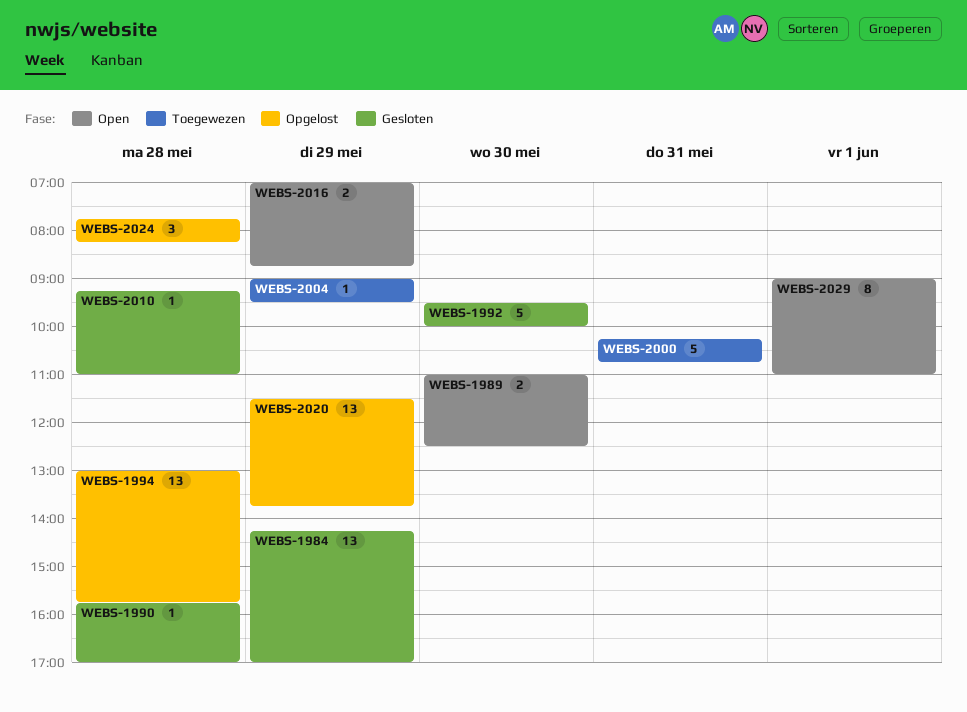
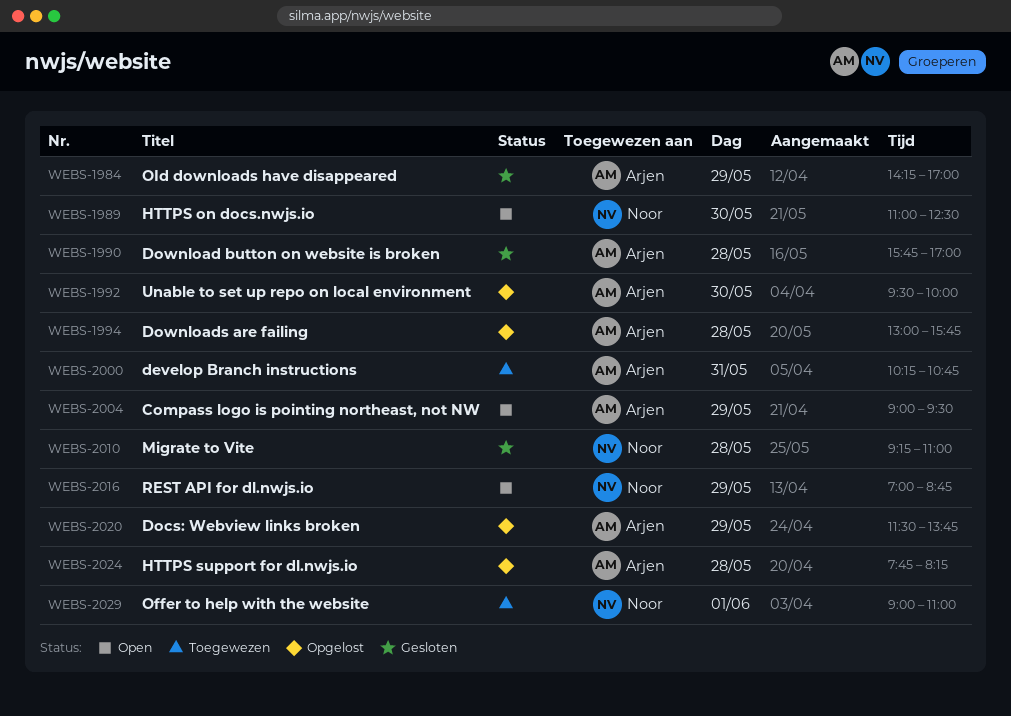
WEBS-1992, status: Gesloten -> Opgelost
WEBS-2004, status: Toegewezen -> Open
WEBS-2029, status: Open -> Toegewezen

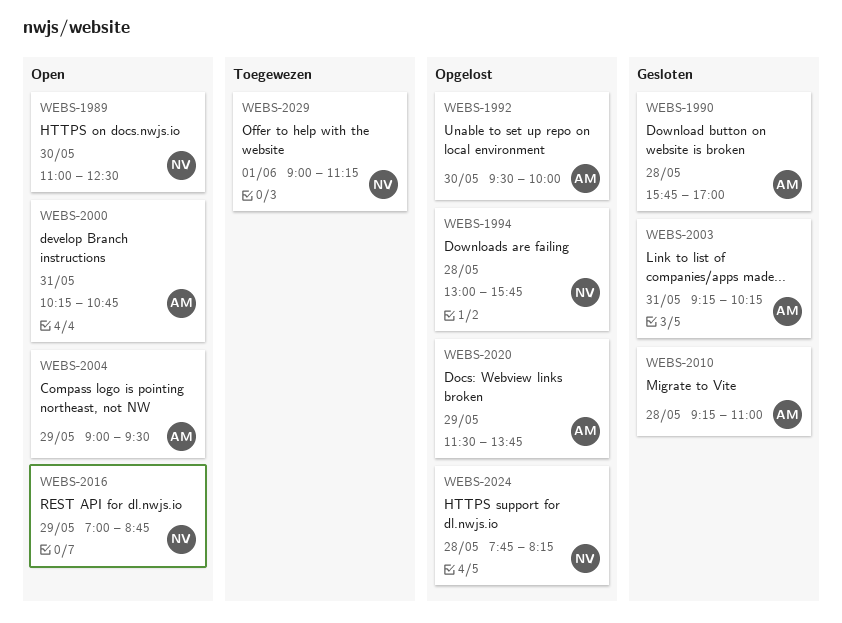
WEBS-1984: present -> none
WEBS-1994, owner: Arjen -> Noor
WEBS-2000, status: Toegewezen -> Open
WEBS-2003: none -> present
WEBS-2010, owner: Noor -> Arjen
WEBS-2024, owner: Arjen -> Noor
WEBS-2029, ends: 11:00 -> 11:15

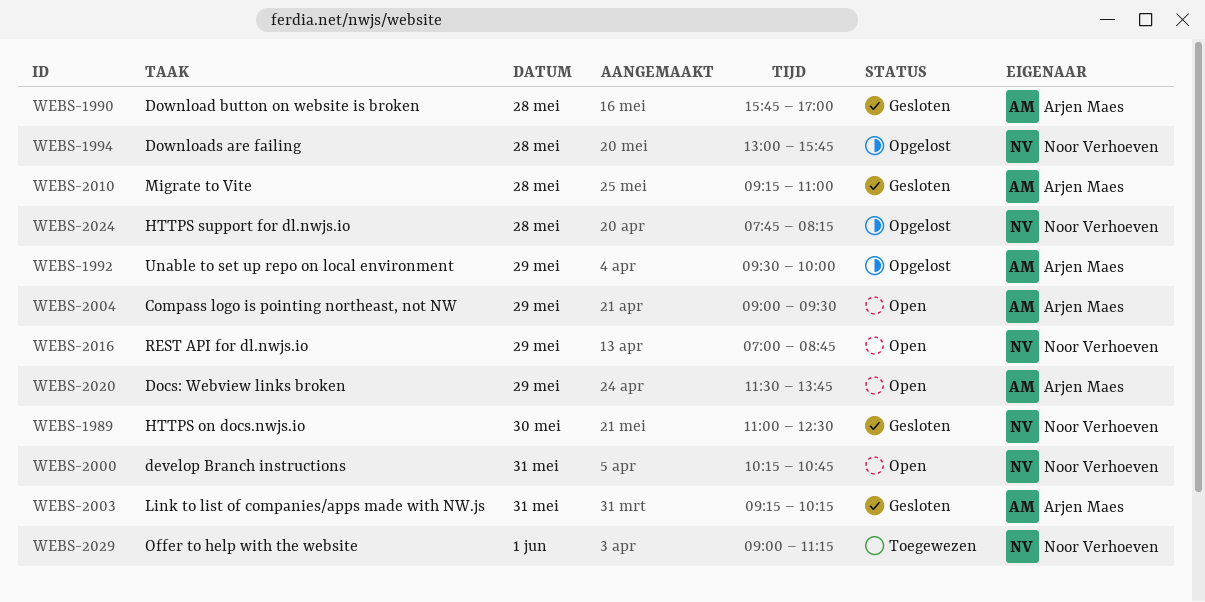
WEBS-1989, status: Open -> Gesloten
WEBS-1992, day: May 30 -> May 29
WEBS-2000, owner: Arjen Maes -> Noor Verhoeven
WEBS-2020, status: Opgelost -> Open

